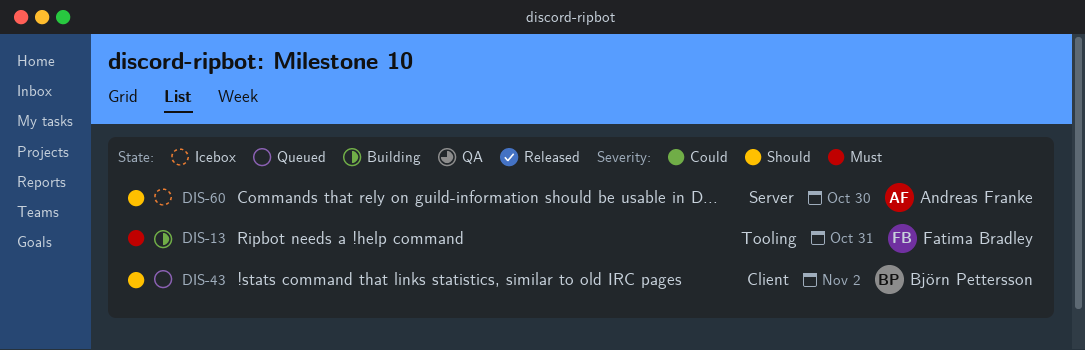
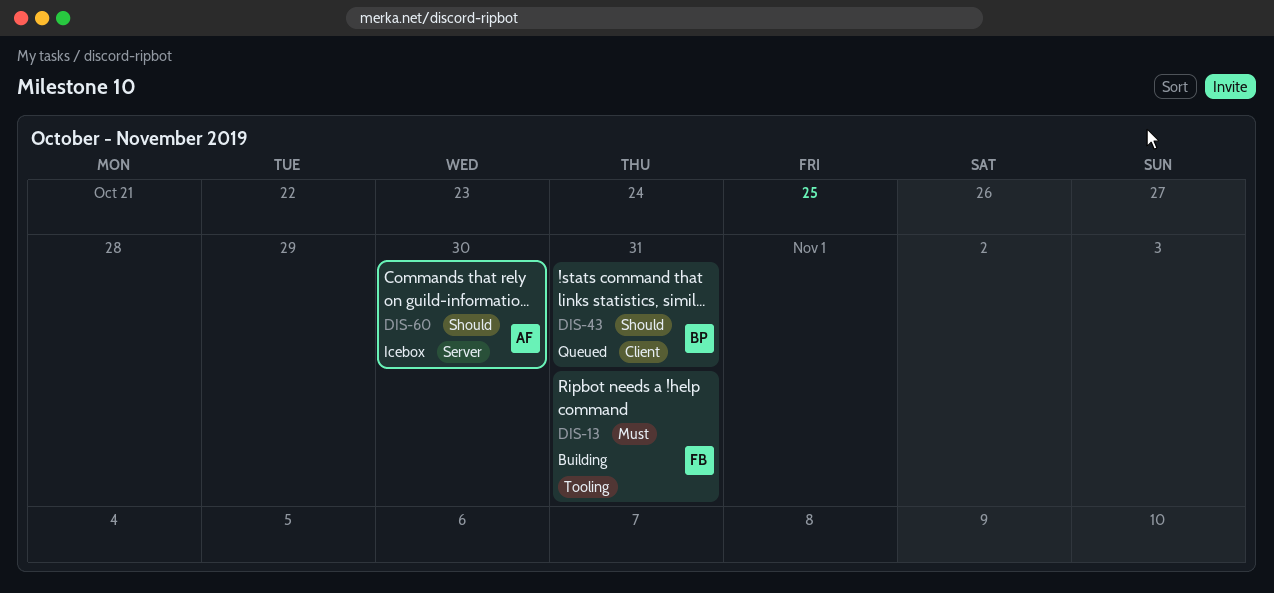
DIS-43, due: Nov 2 -> Oct 31

